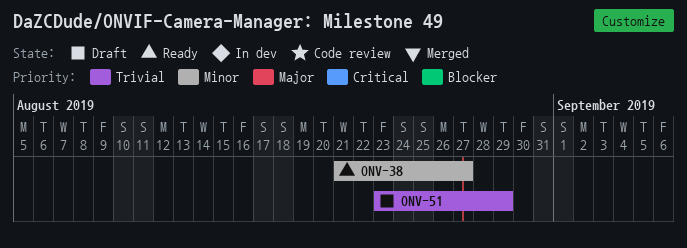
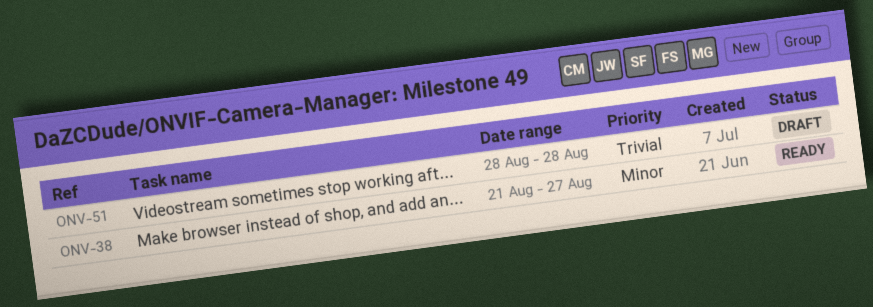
ONV-51, start: Aug 23 -> Aug 28
ONV-51, due: Aug 29 -> Aug 28

